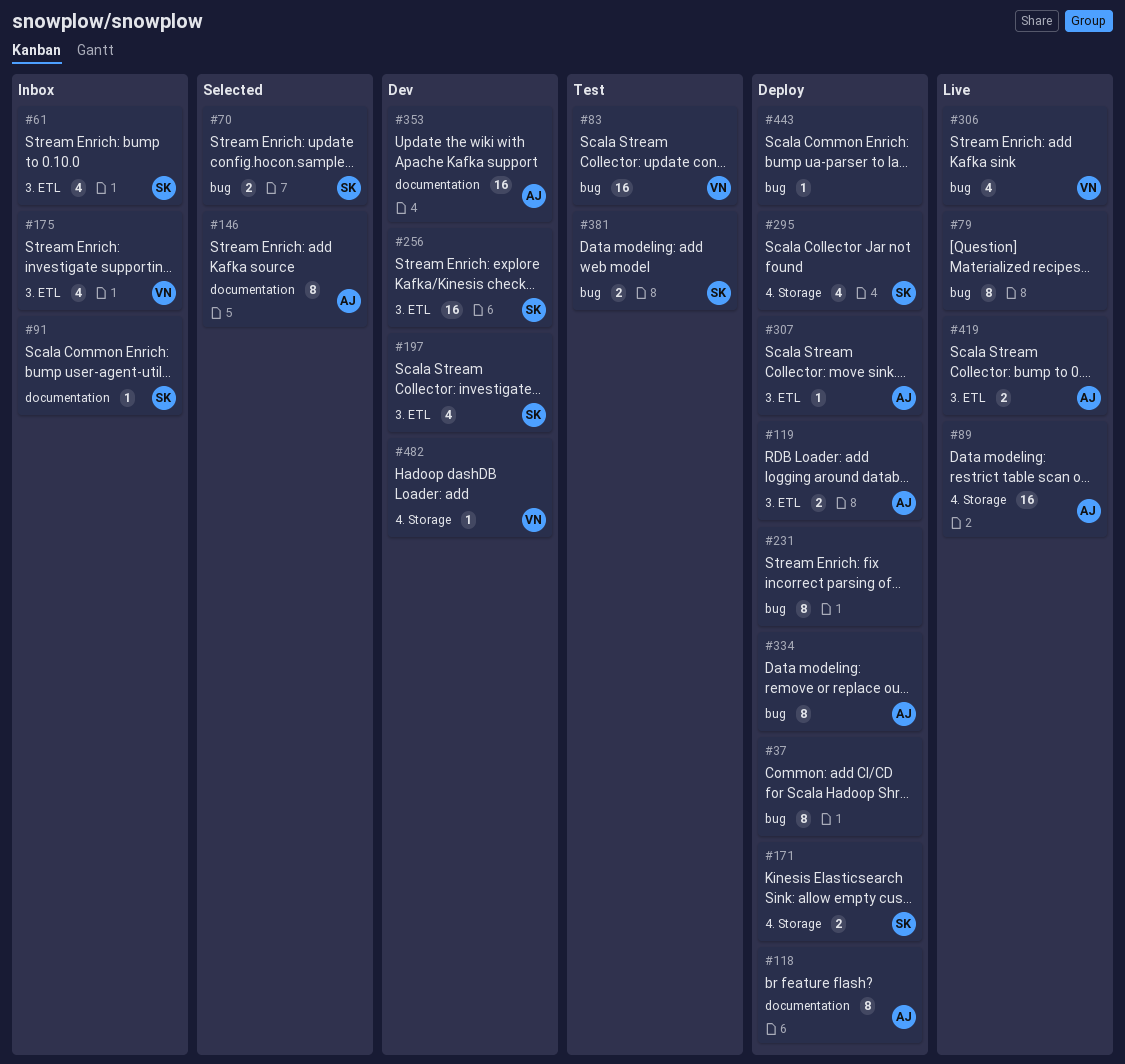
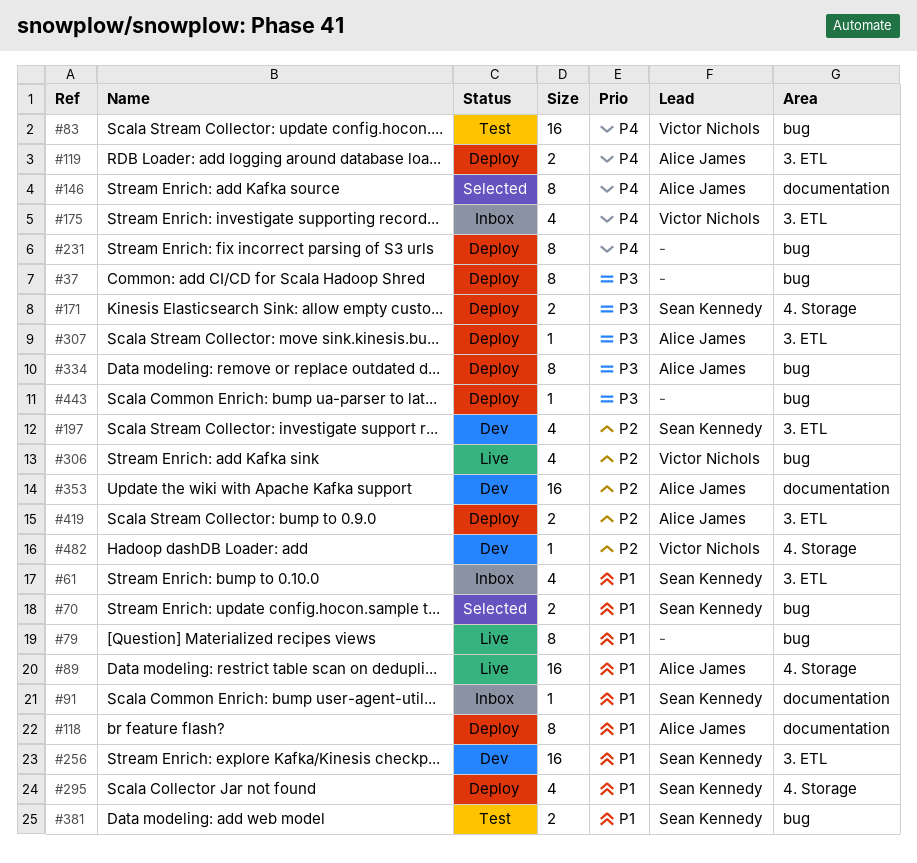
#419, status: Live -> Deploy

